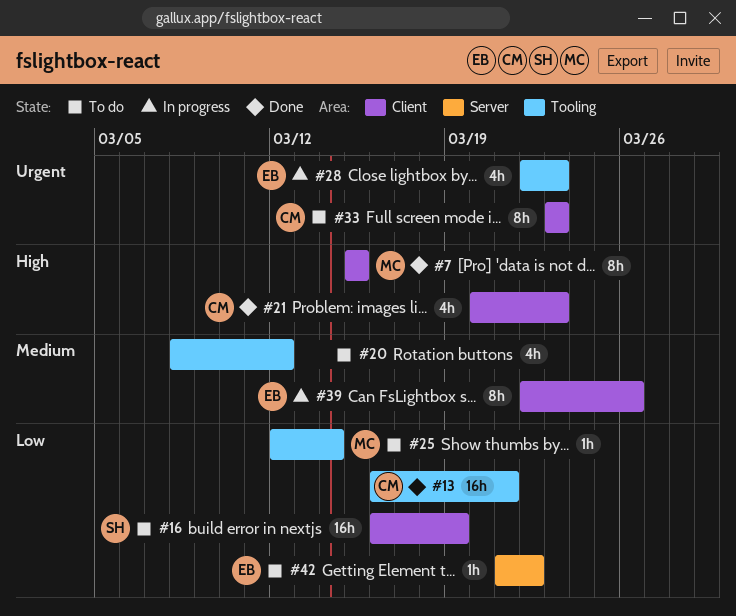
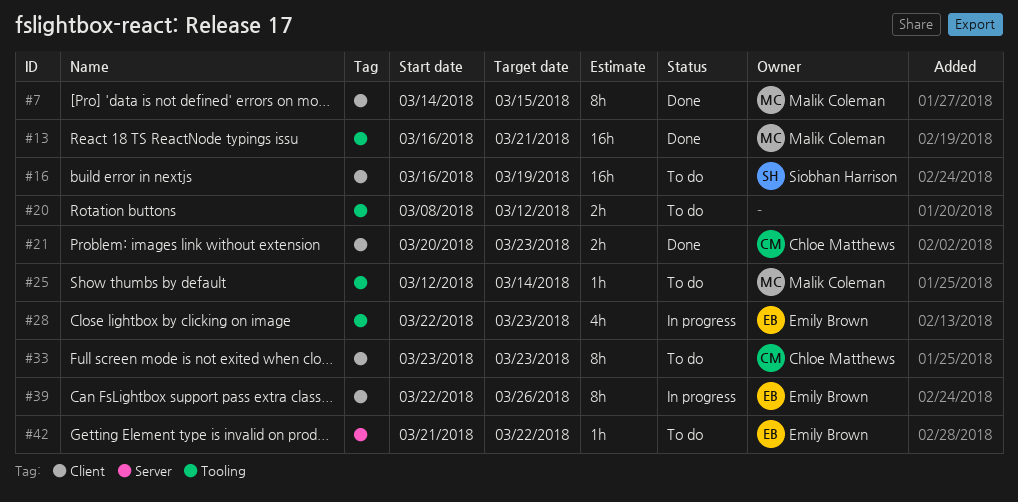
#7, start: Mar 15 -> Mar 14
#13, owner: Chloe Matthews -> Malik Coleman
#20, estimate: 4h -> 2h
#21, estimate: 4h -> 2h

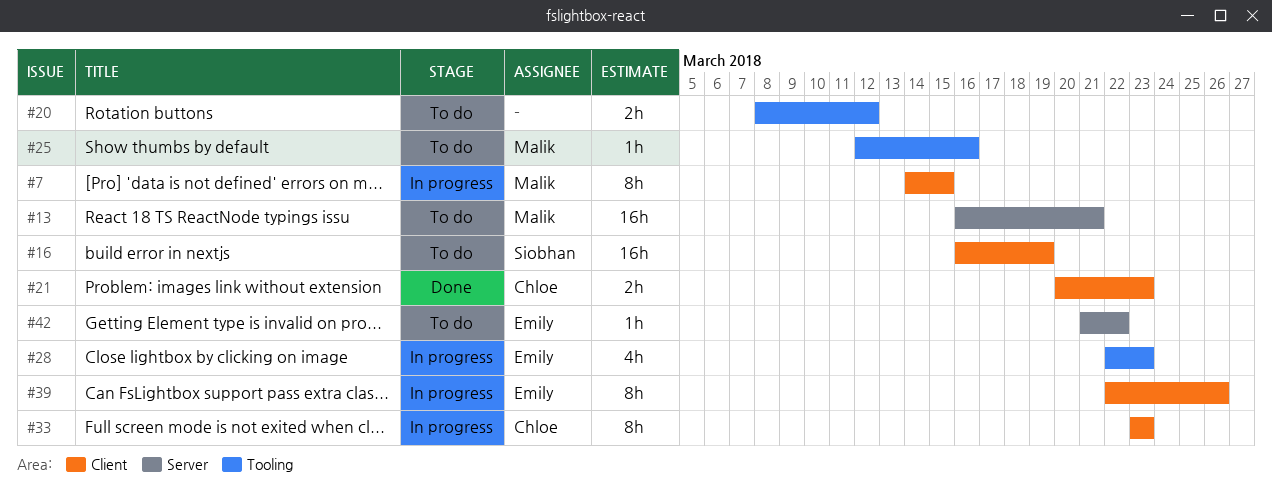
#7, status: Done -> In progress
#13, status: Done -> To do
#13, label: Tooling -> Server
#25, due: Mar 14 -> Mar 16
#33, status: To do -> In progress

